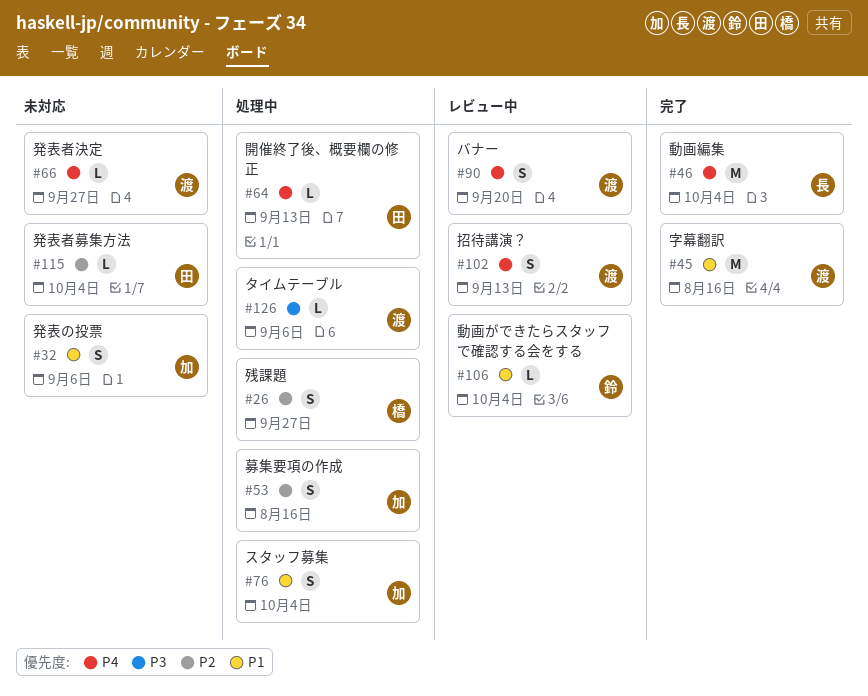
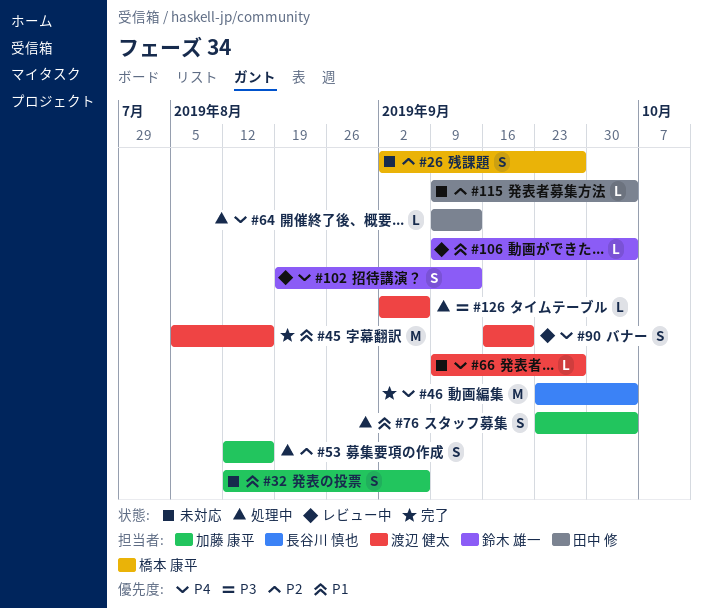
#26, status: 処理中 -> 未対応
#102, owner: 渡辺 健太 -> 鈴木 雄一

